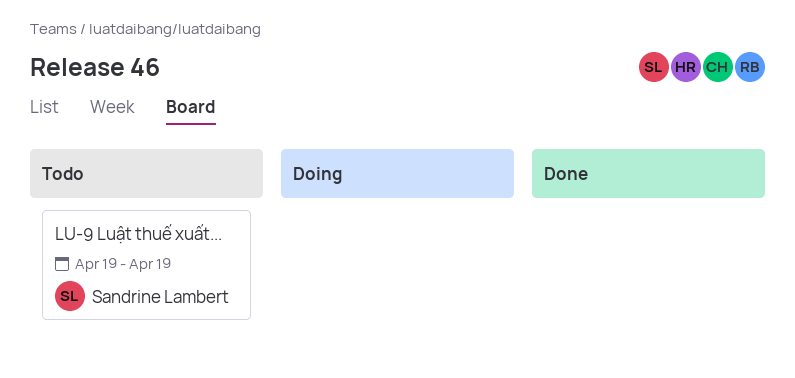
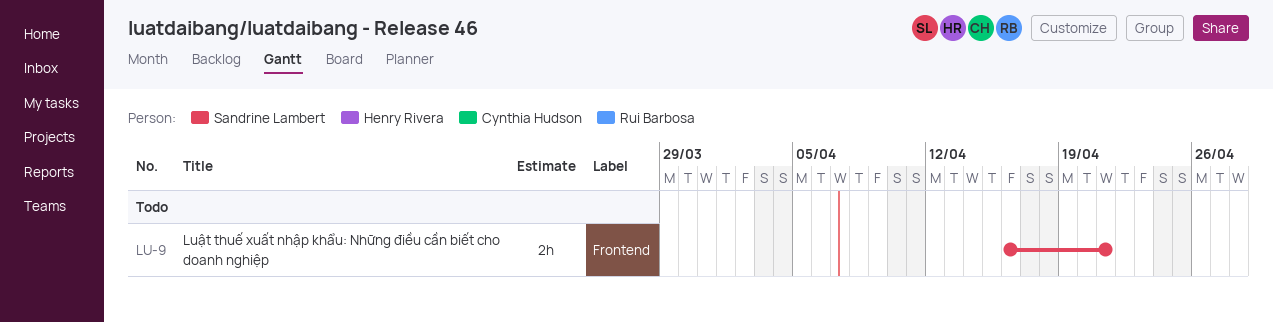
LU-9, start: Apr 19 -> Apr 16
LU-9, due: Apr 19 -> Apr 21

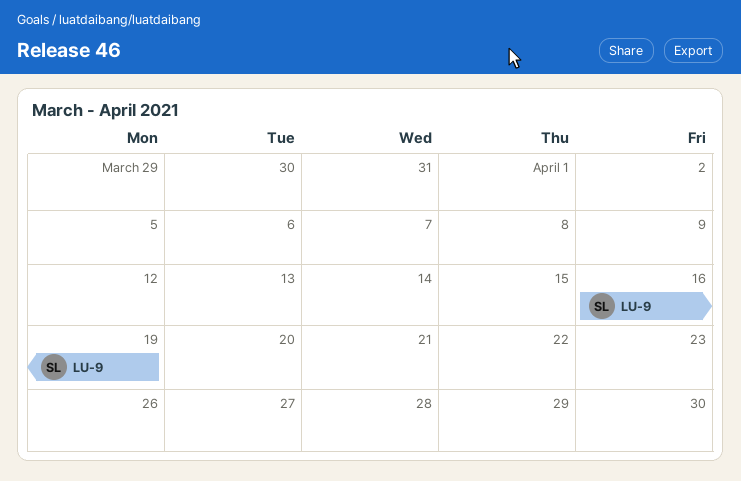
LU-9, due: Apr 21 -> Apr 19

